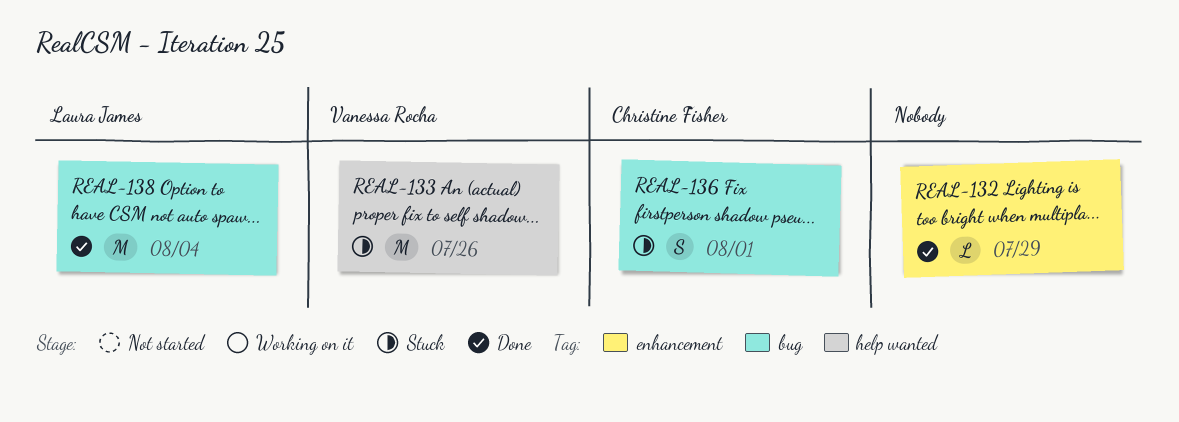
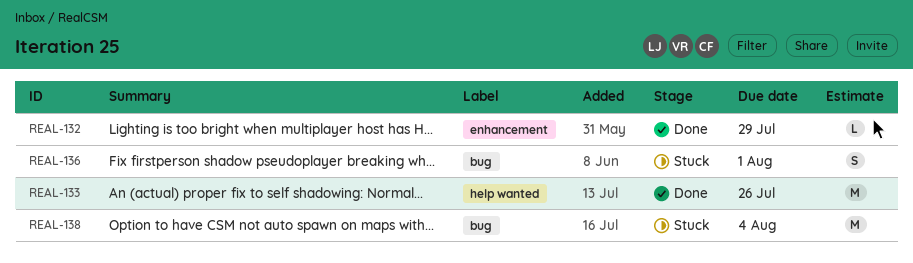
REAL-133, status: Stuck -> Done
REAL-138, status: Done -> Stuck

